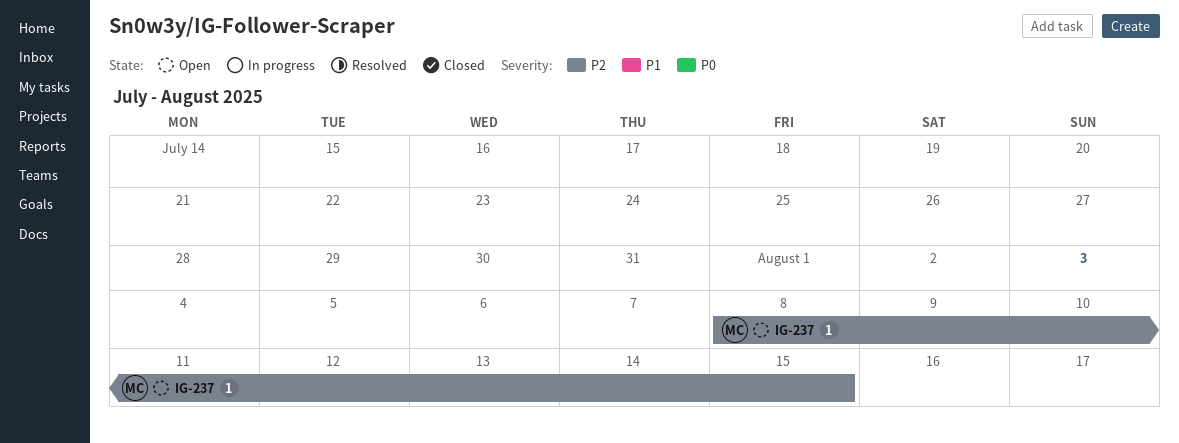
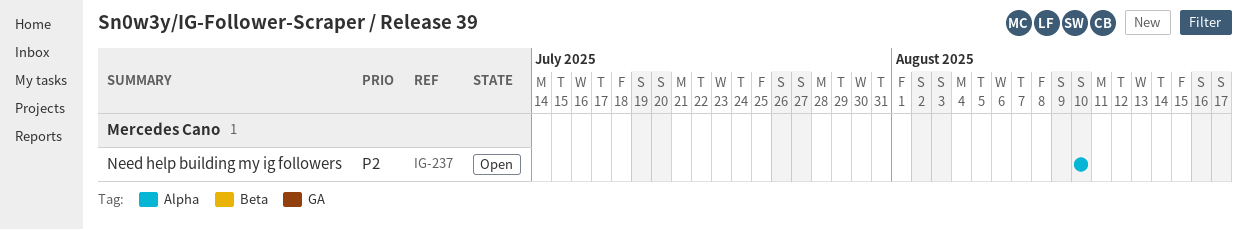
IG-237, start: Aug 8 -> Aug 10
IG-237, due: Aug 15 -> Aug 10

